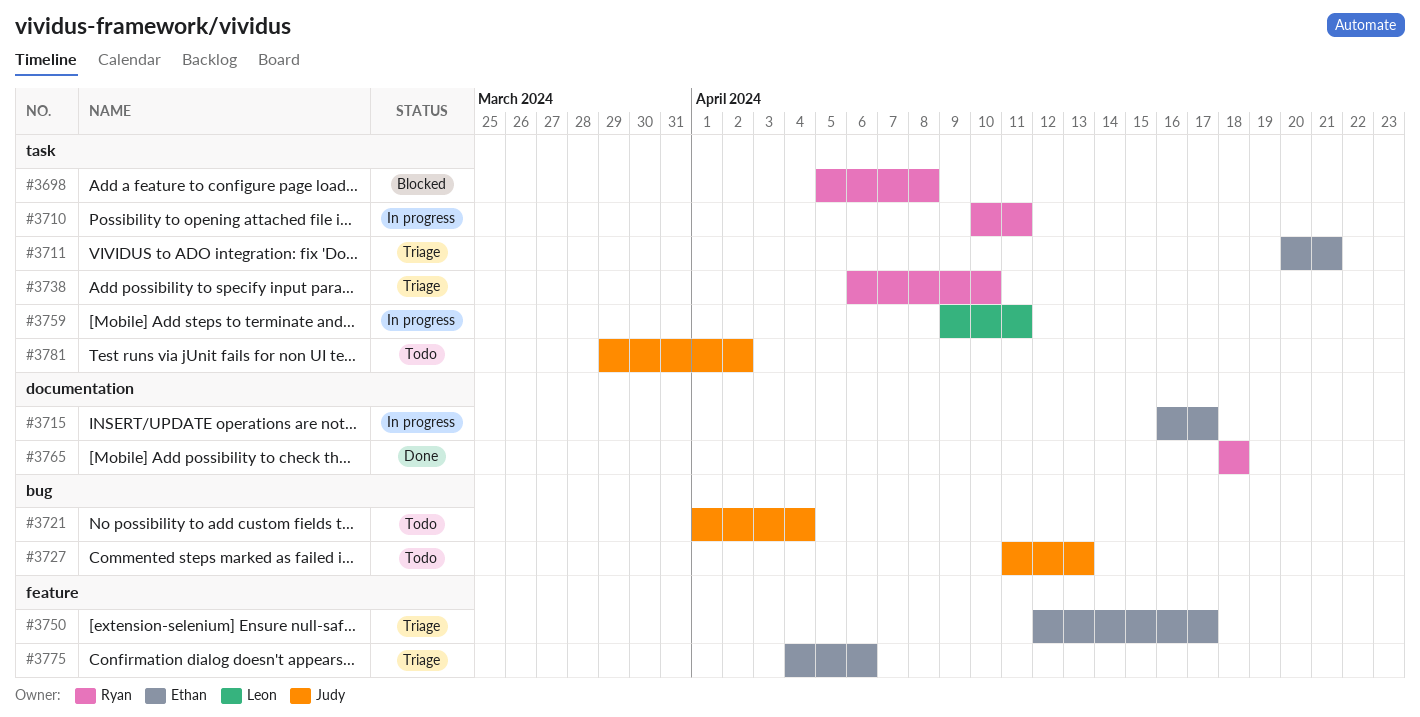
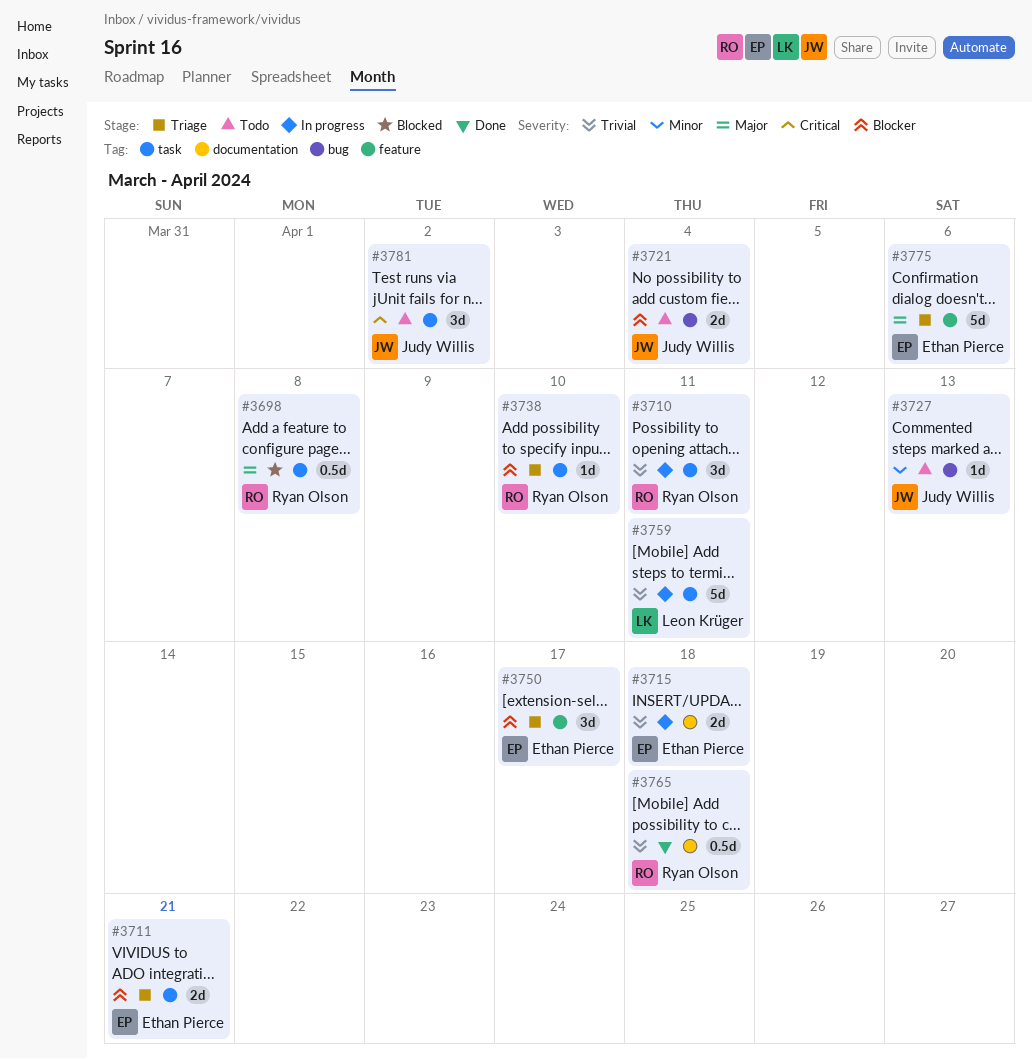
#3715, due: Apr 17 -> Apr 18

